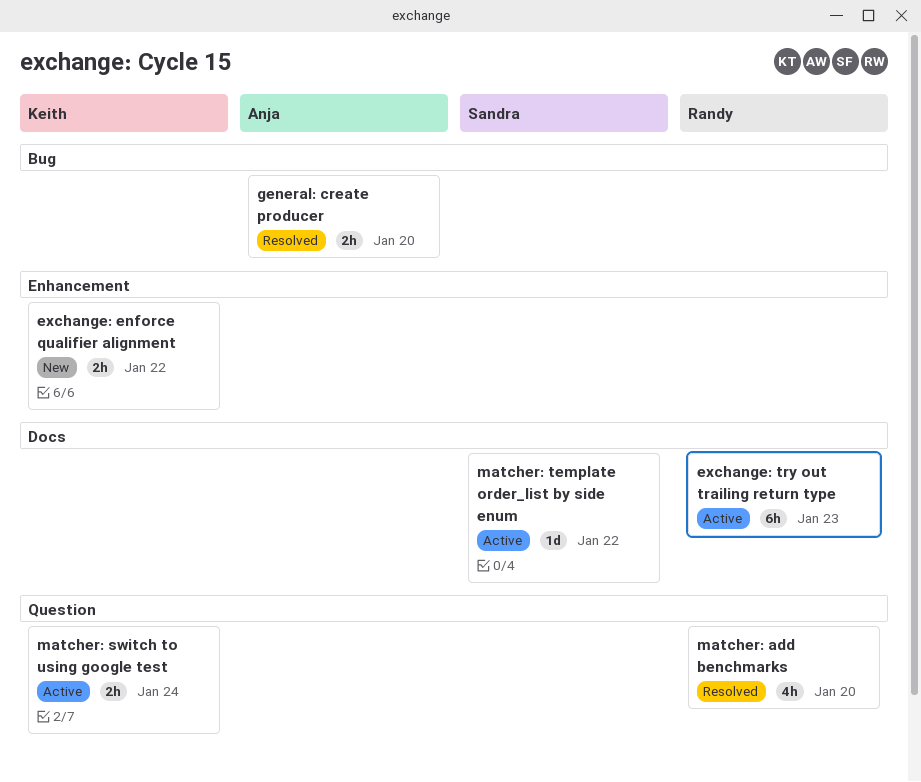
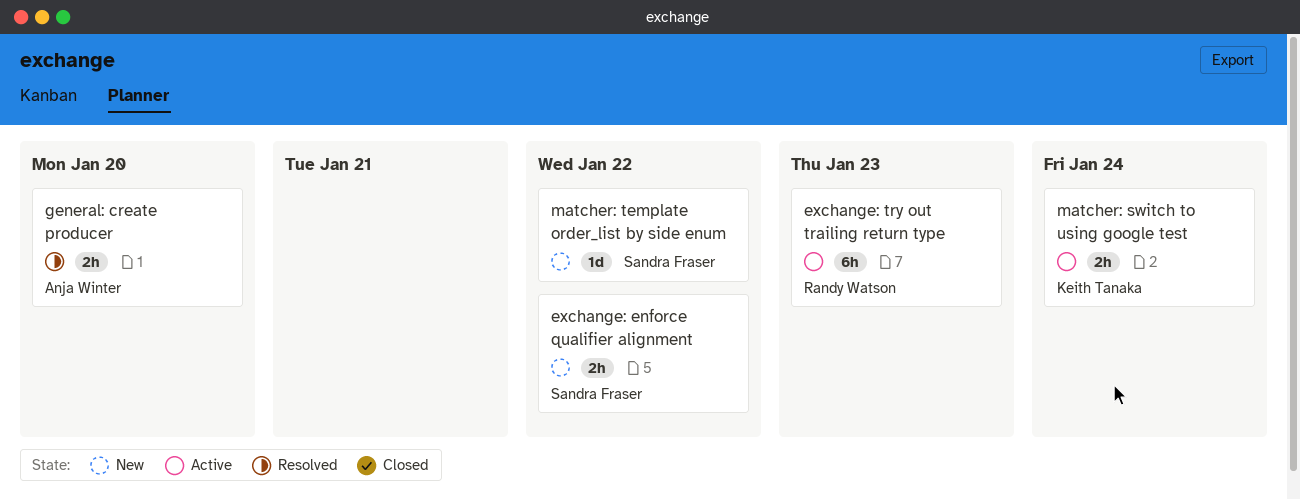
exchange: enforce qualifier alignment, owner: Keith Tanaka -> Sandra Fraser
matcher: add benchmarks: present -> none
matcher: template order_list by side enum, status: Active -> New

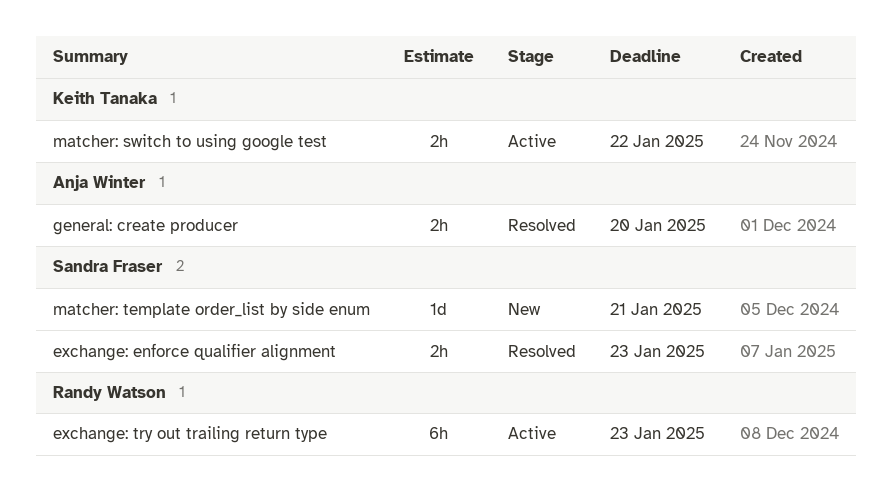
exchange: enforce qualifier alignment, status: New -> Resolved
exchange: enforce qualifier alignment, due: Jan 22 -> Jan 23
matcher: switch to using google test, due: Jan 24 -> Jan 22
matcher: template order_list by side enum, due: Jan 22 -> Jan 21

